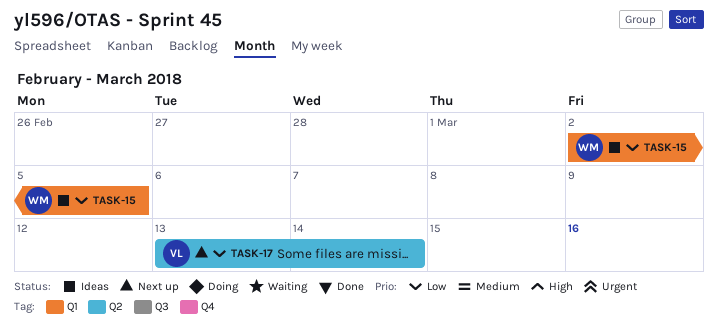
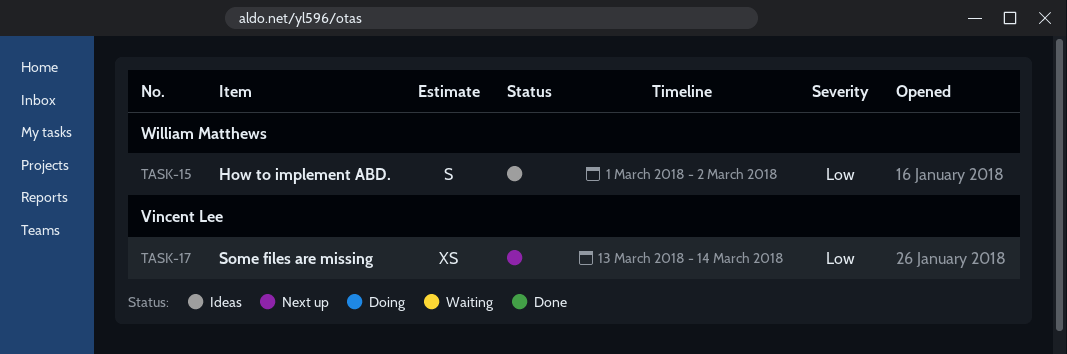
TASK-15, start: Mar 2 -> Mar 1
TASK-15, due: Mar 5 -> Mar 2

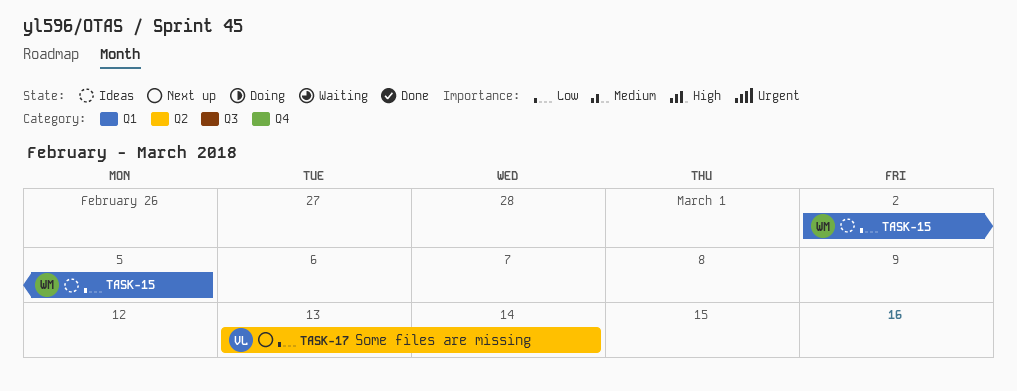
TASK-15, start: Mar 1 -> Mar 2
TASK-15, due: Mar 2 -> Mar 5

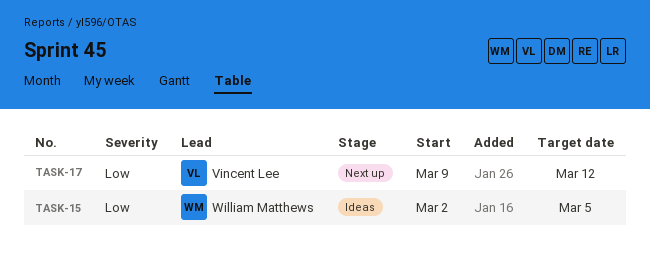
TASK-17, start: Mar 13 -> Mar 9
TASK-17, due: Mar 14 -> Mar 12

